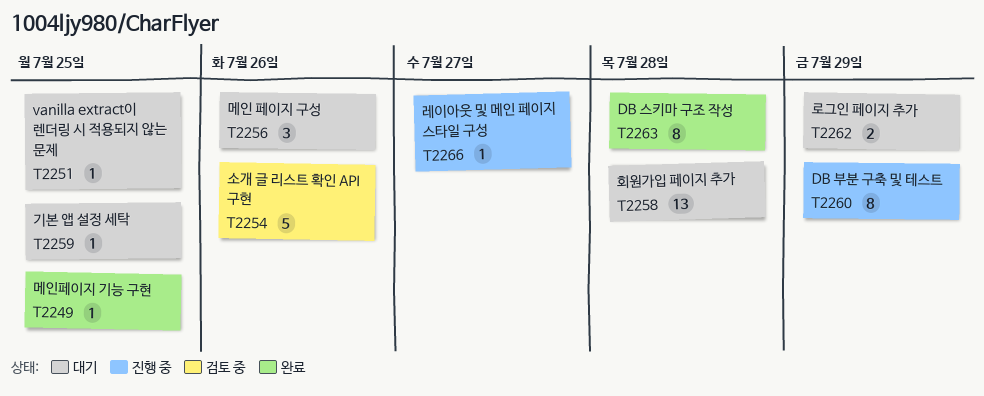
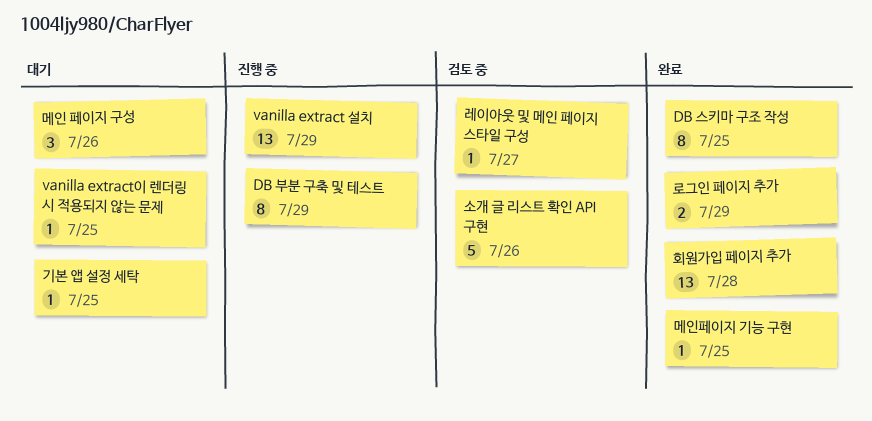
DB 스키마 구조 작성, due: Jul 28 -> Jul 25
vanilla extract 설치: none -> present
레이아웃 및 메인 페이지 스타일 구성, status: 진행 중 -> 검토 중
로그인 페이지 추가, status: 대기 -> 완료
회원가입 페이지 추가, status: 대기 -> 완료

